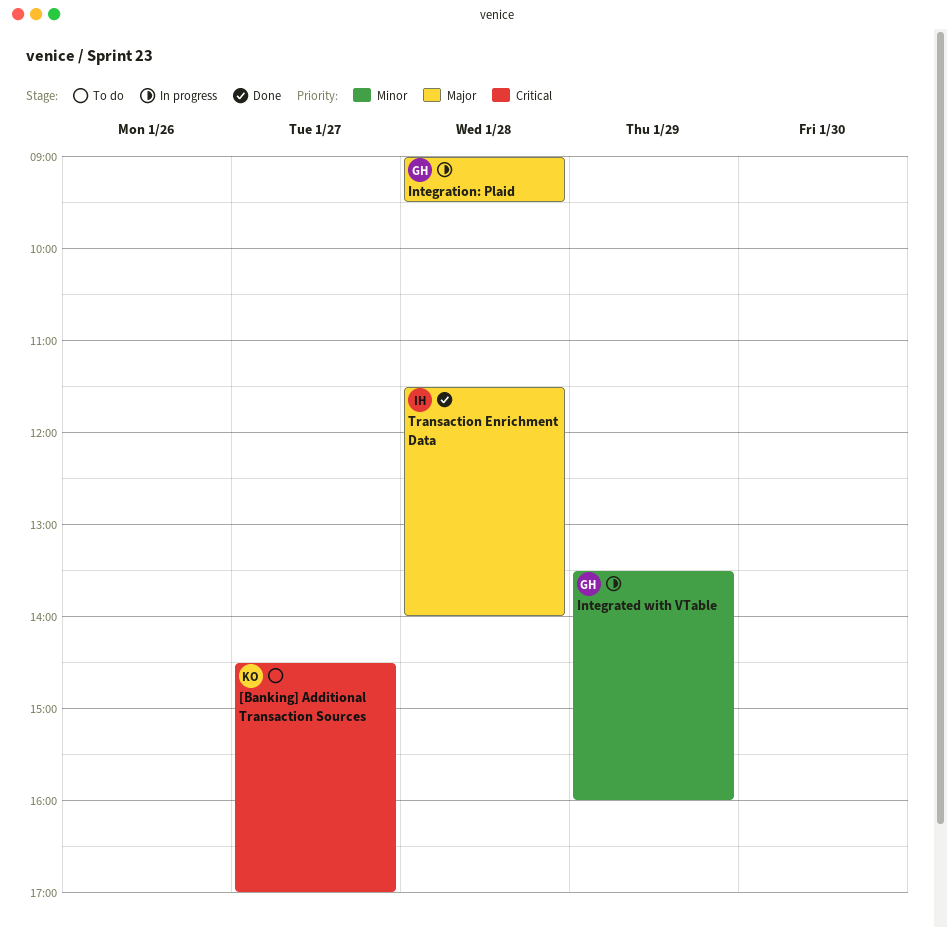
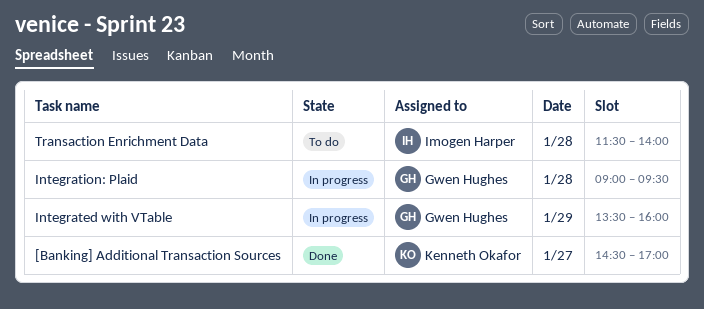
[Banking] Additional Transaction Sources, status: To do -> Done
Transaction Enrichment Data, status: Done -> To do

